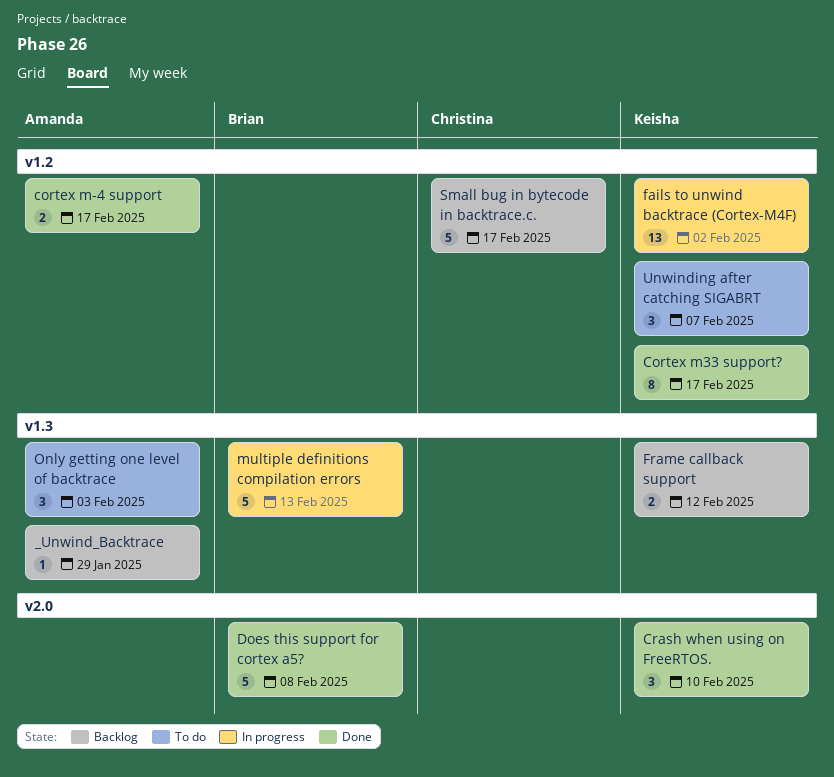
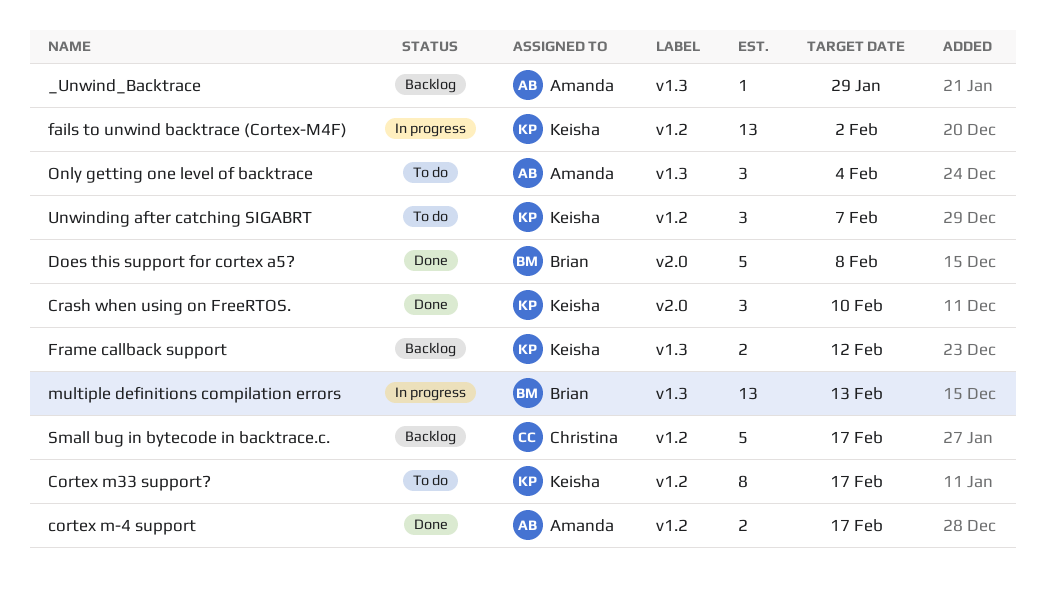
Cortex m33 support?, status: Done -> To do
multiple definitions compilation errors, estimate: 5 -> 13
Only getting one level of backtrace, due: Feb 3 -> Feb 4

